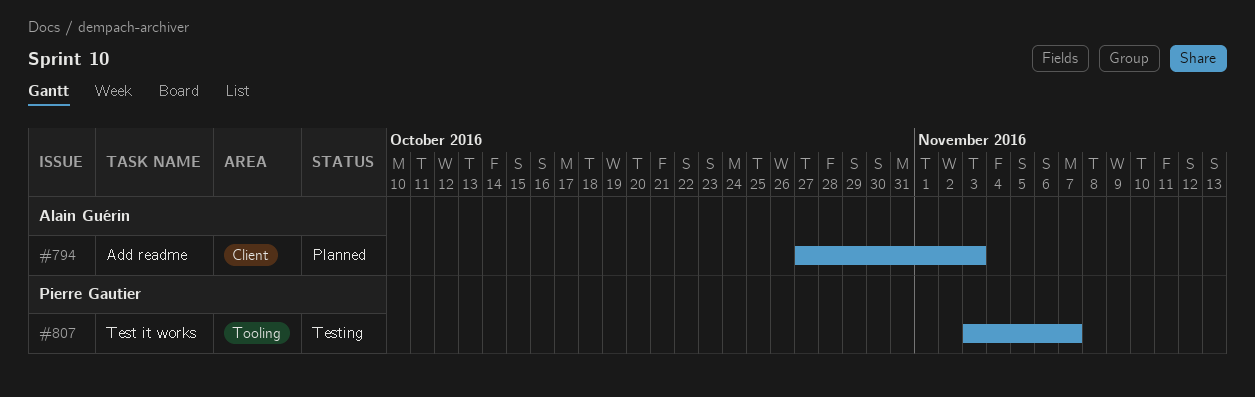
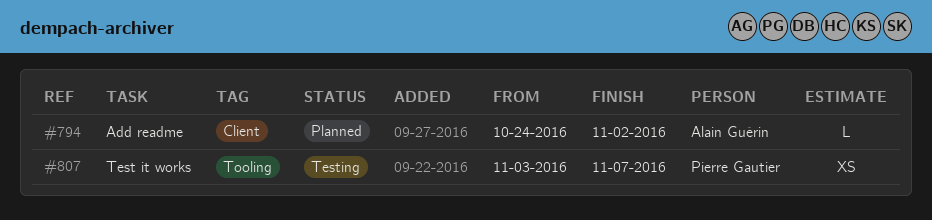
#794, start: Oct 27 -> Oct 24
#794, due: Nov 3 -> Nov 2

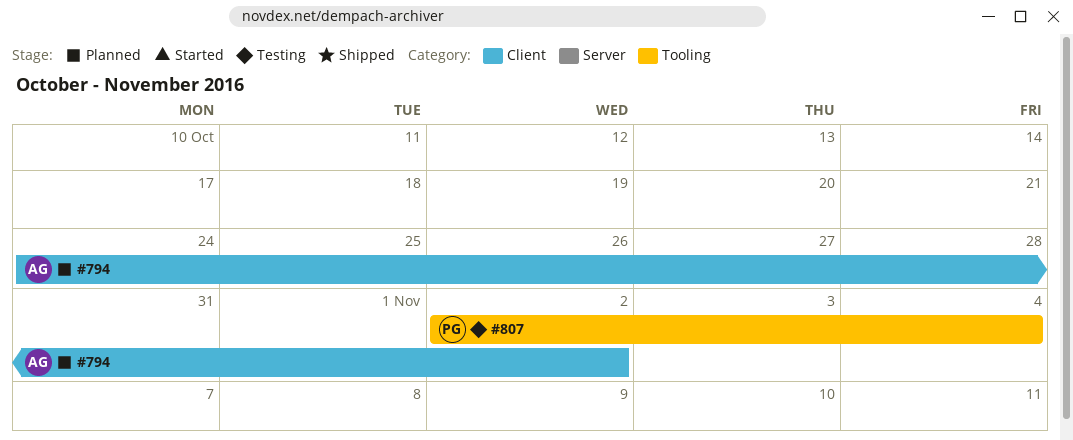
#807, start: Nov 3 -> Nov 2
#807, due: Nov 7 -> Nov 4

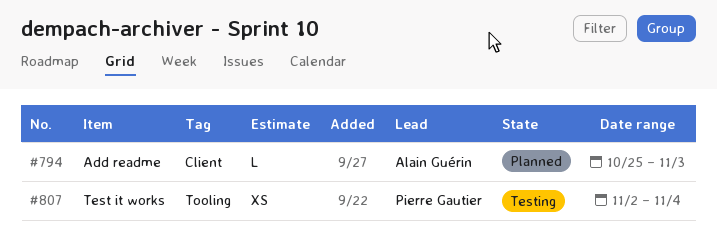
#794, start: Oct 24 -> Oct 25
#794, due: Nov 2 -> Nov 3

